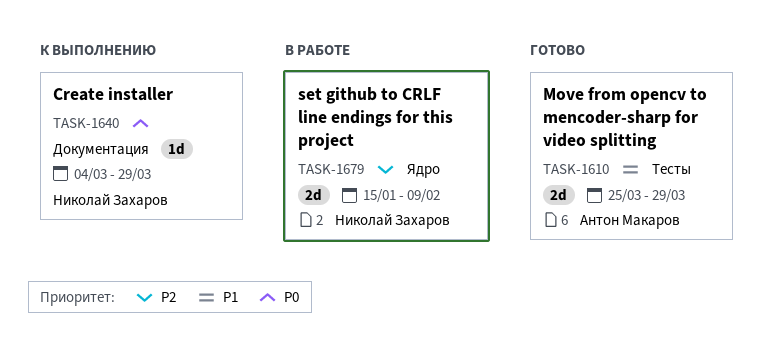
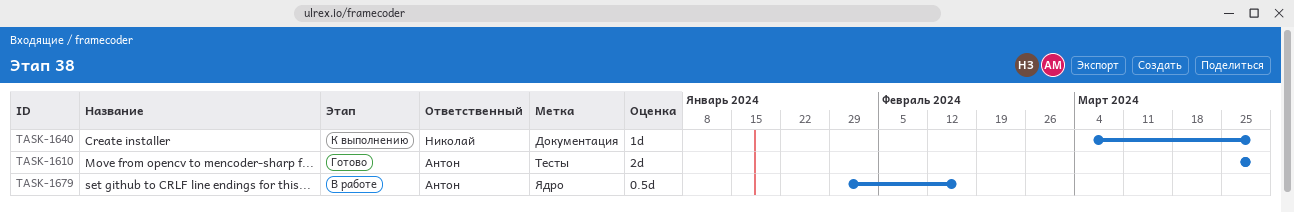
TASK-1679, owner: Николай Захаров -> Антон Макаров
TASK-1679, estimate: 2d -> 0.5d
TASK-1679, start: Jan 15 -> Jan 29
TASK-1679, due: Feb 9 -> Feb 16

